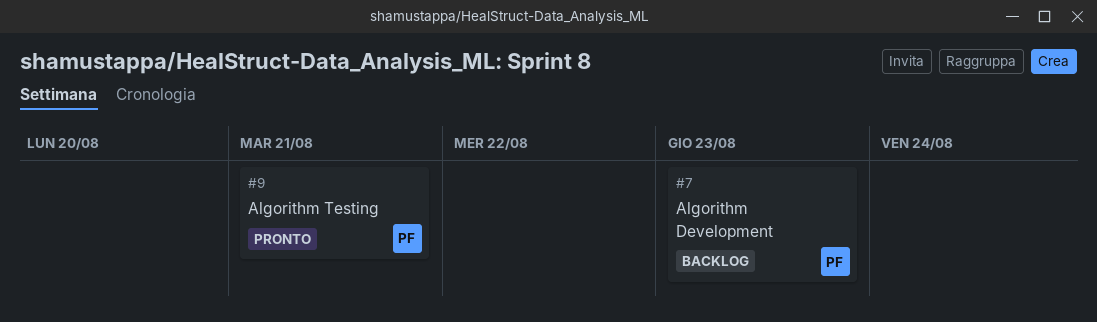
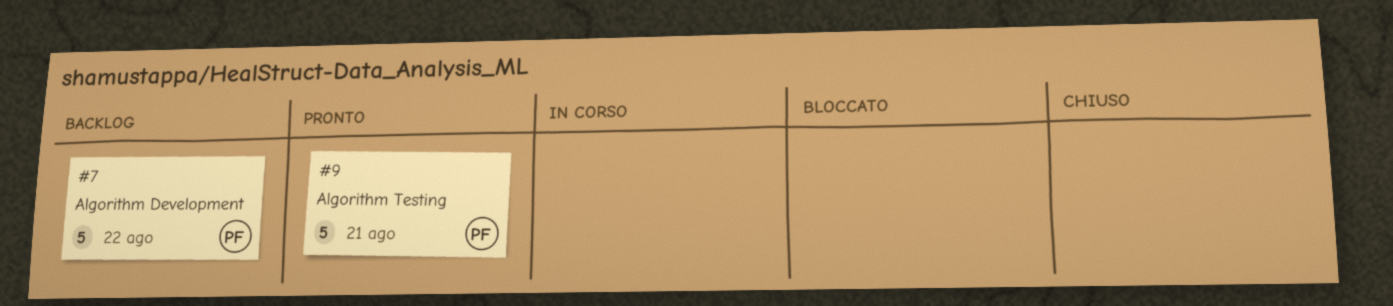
#7, due: Aug 23 -> Aug 22

